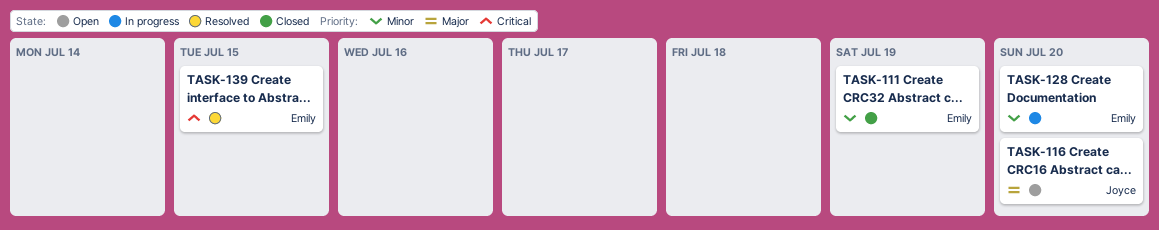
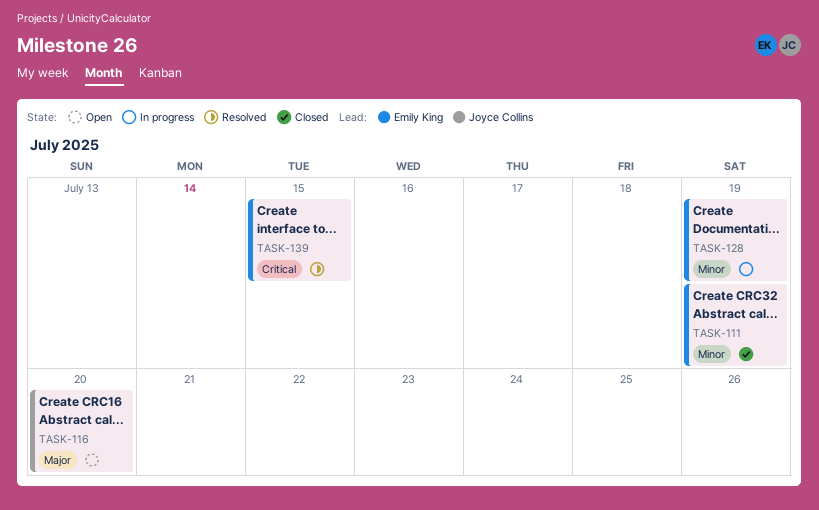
TASK-128, due: Jul 20 -> Jul 19

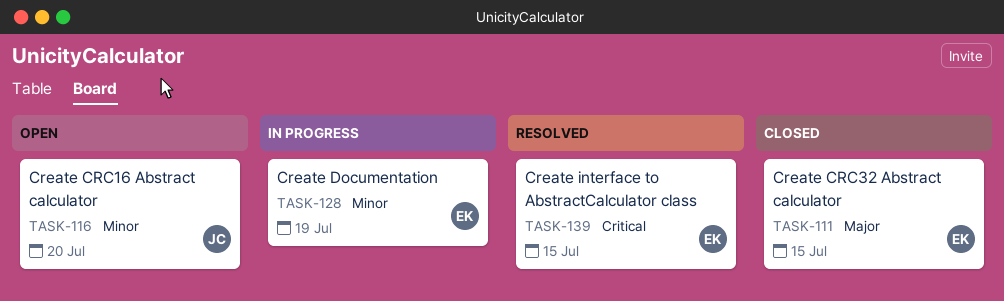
TASK-111, priority: Minor -> Major
TASK-111, due: Jul 19 -> Jul 15
TASK-116, priority: Major -> Minor

